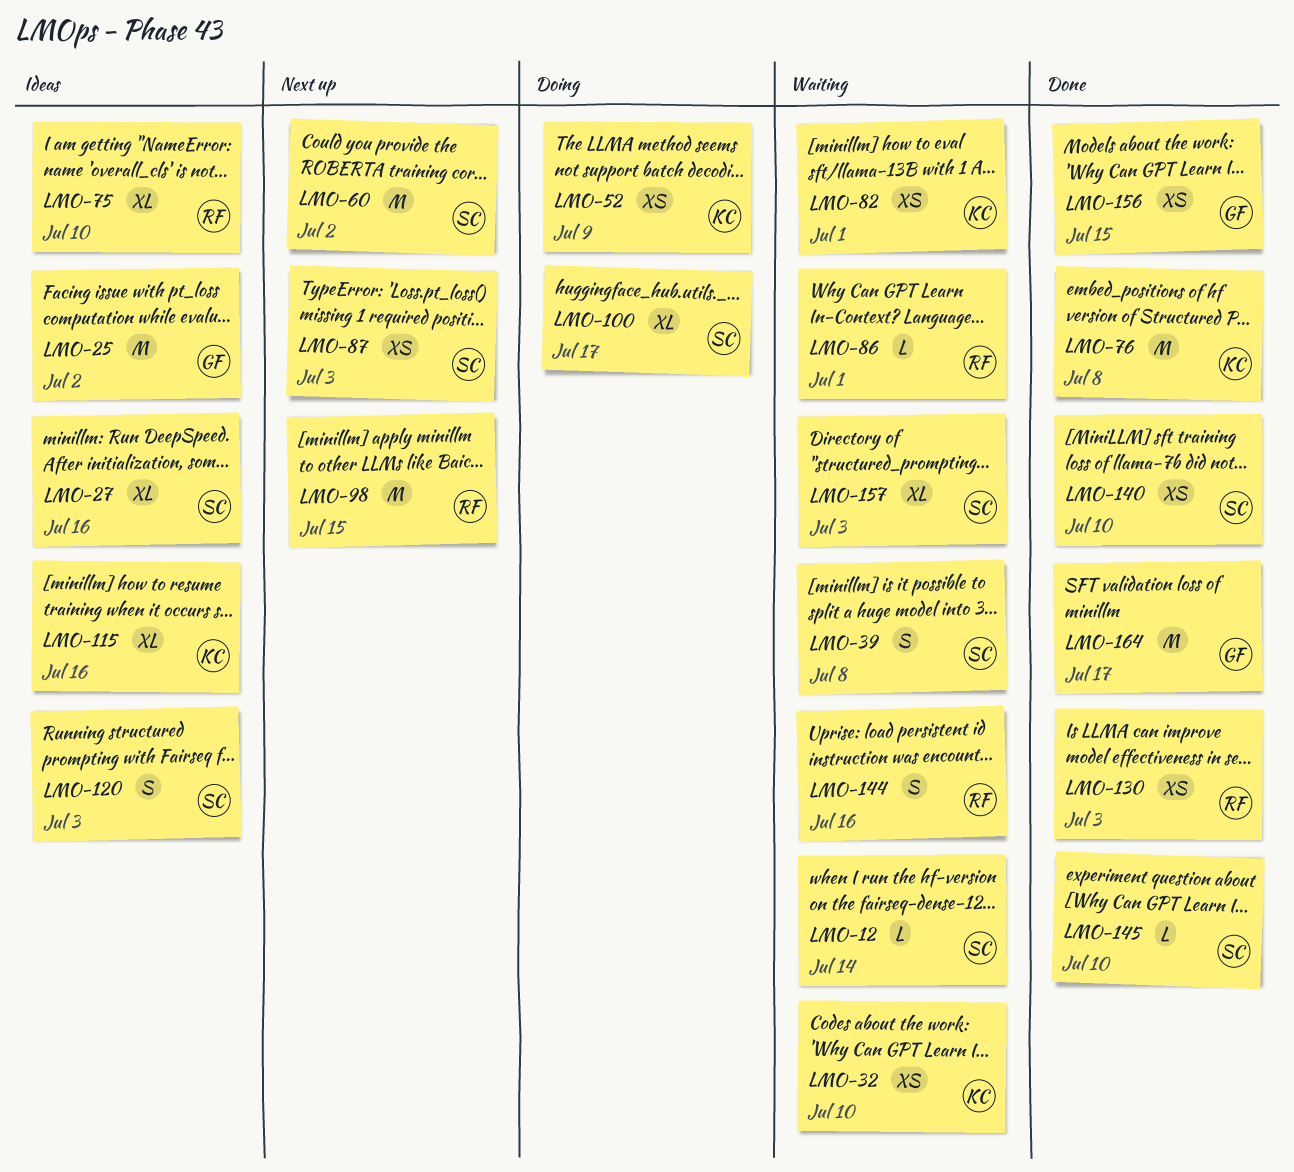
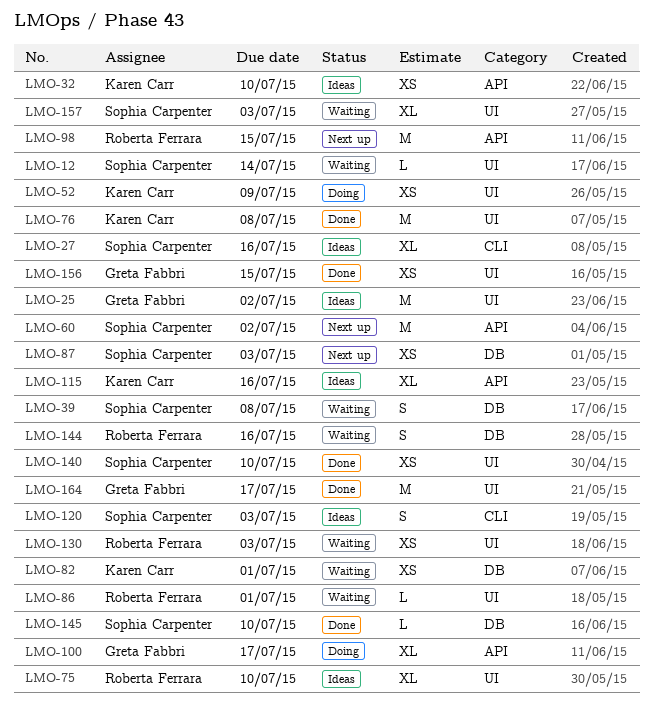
LMO-32, status: Waiting -> Ideas
LMO-100, owner: Sophia Carpenter -> Greta Fabbri
LMO-130, status: Done -> Waiting

